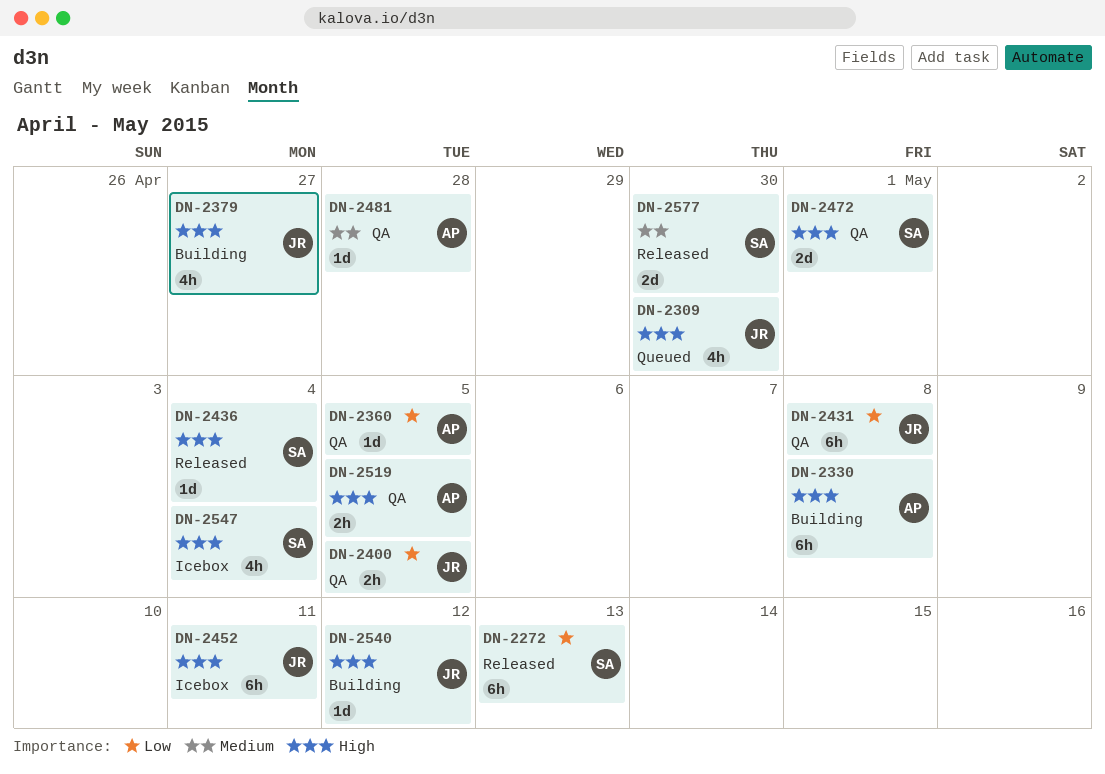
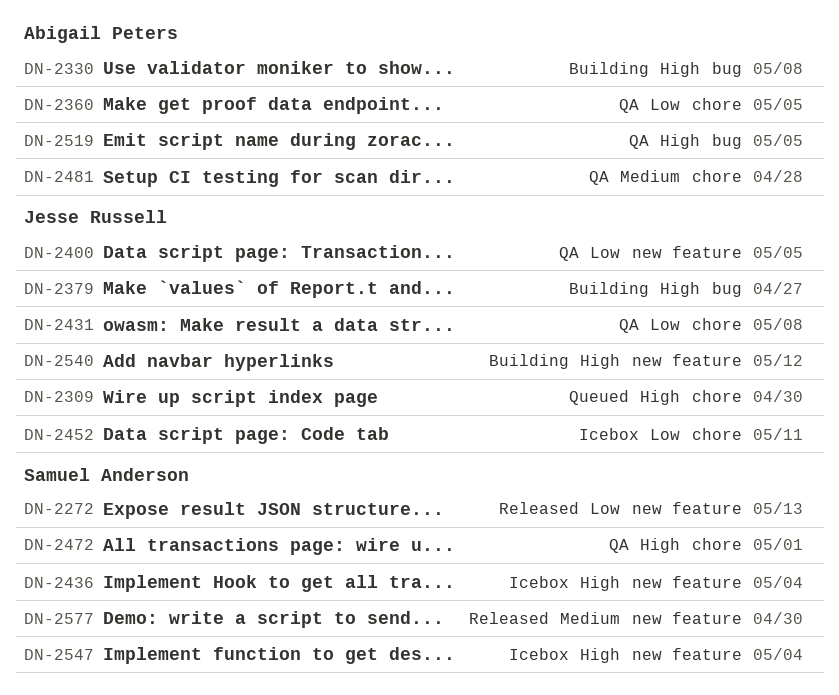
DN-2436, status: Released -> Icebox
DN-2452, priority: High -> Low

